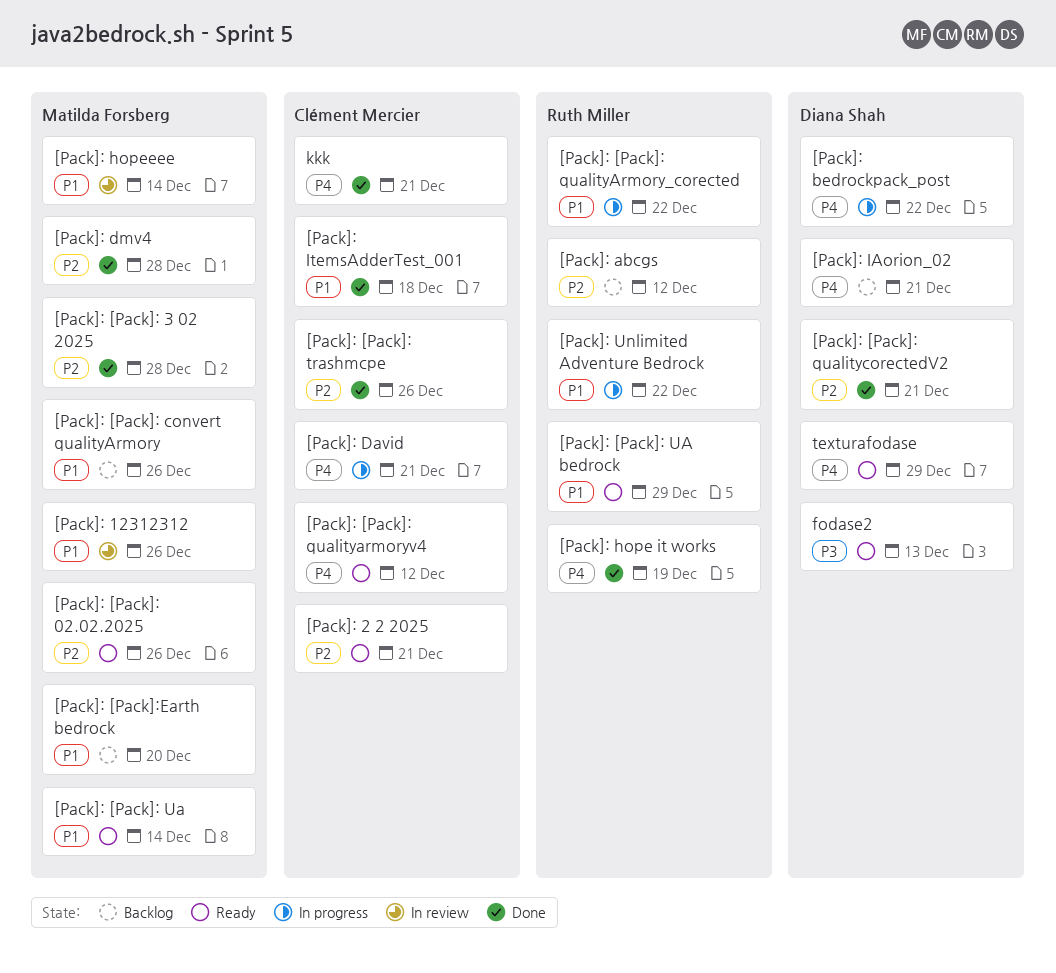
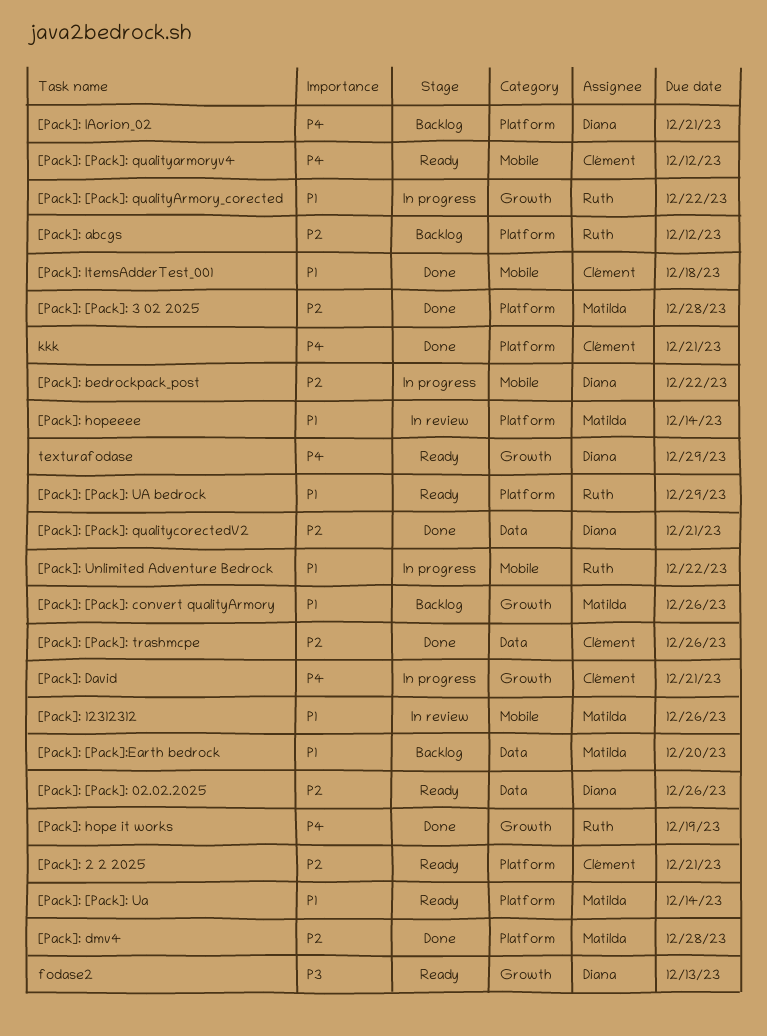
[Pack]: [Pack]: 02.02.2025, owner: Matilda Forsberg -> Diana Shah
[Pack]: bedrockpack_post, priority: P4 -> P2

